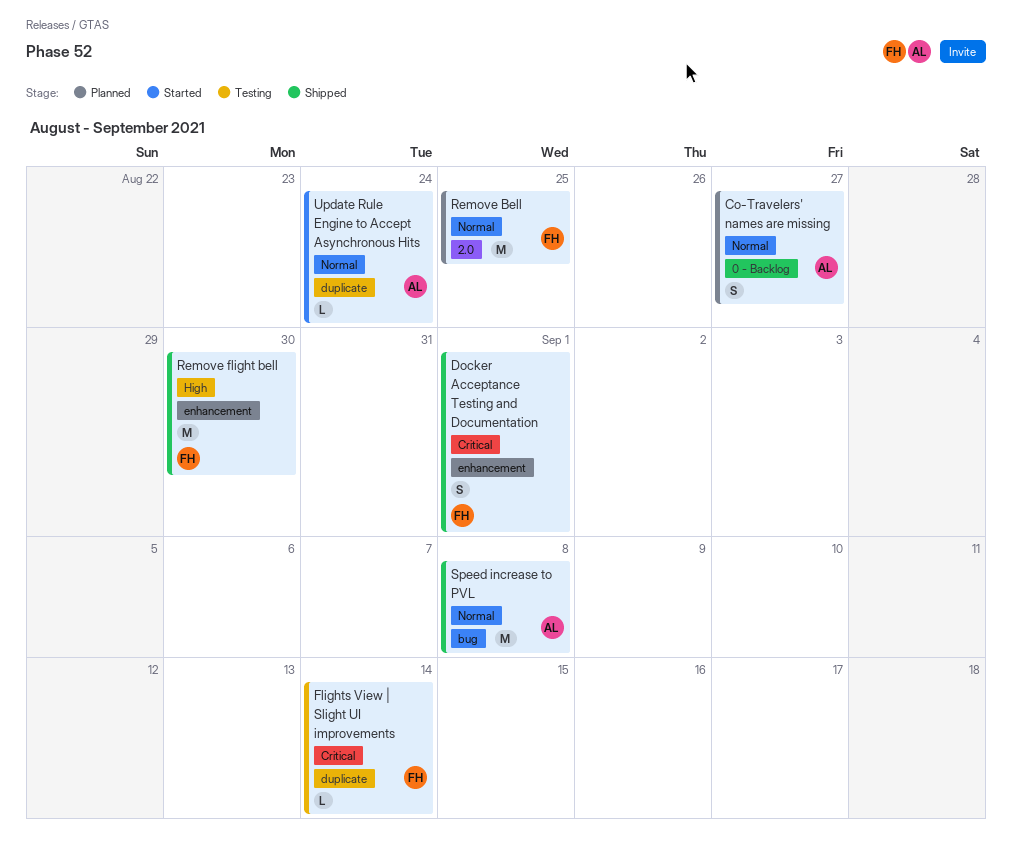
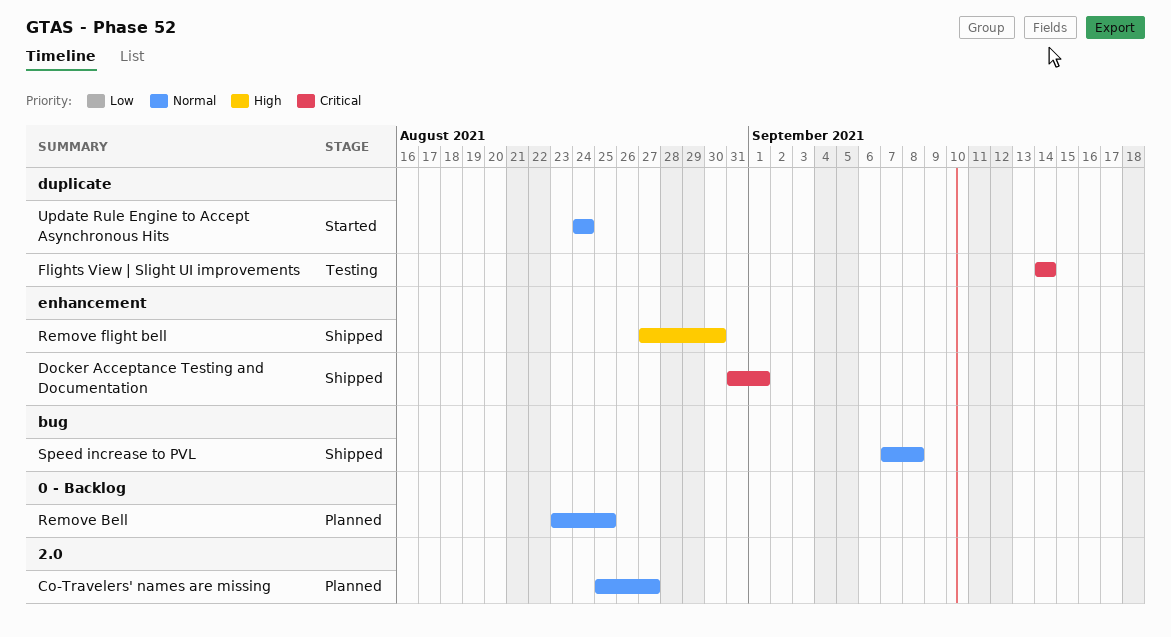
Co-Travelers' names are missing, label: 0 - Backlog -> 2.0
Remove Bell, label: 2.0 -> 0 - Backlog

